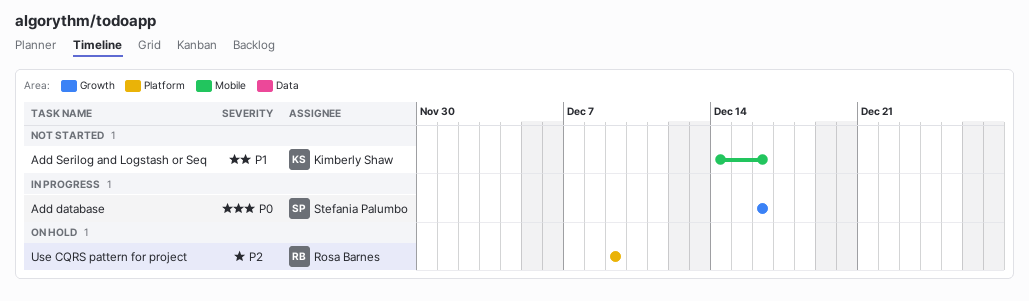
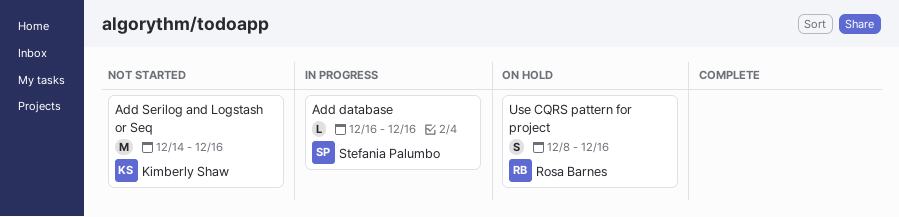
Use CQRS pattern for project, start: Dec 9 -> Dec 8
Use CQRS pattern for project, due: Dec 9 -> Dec 16

